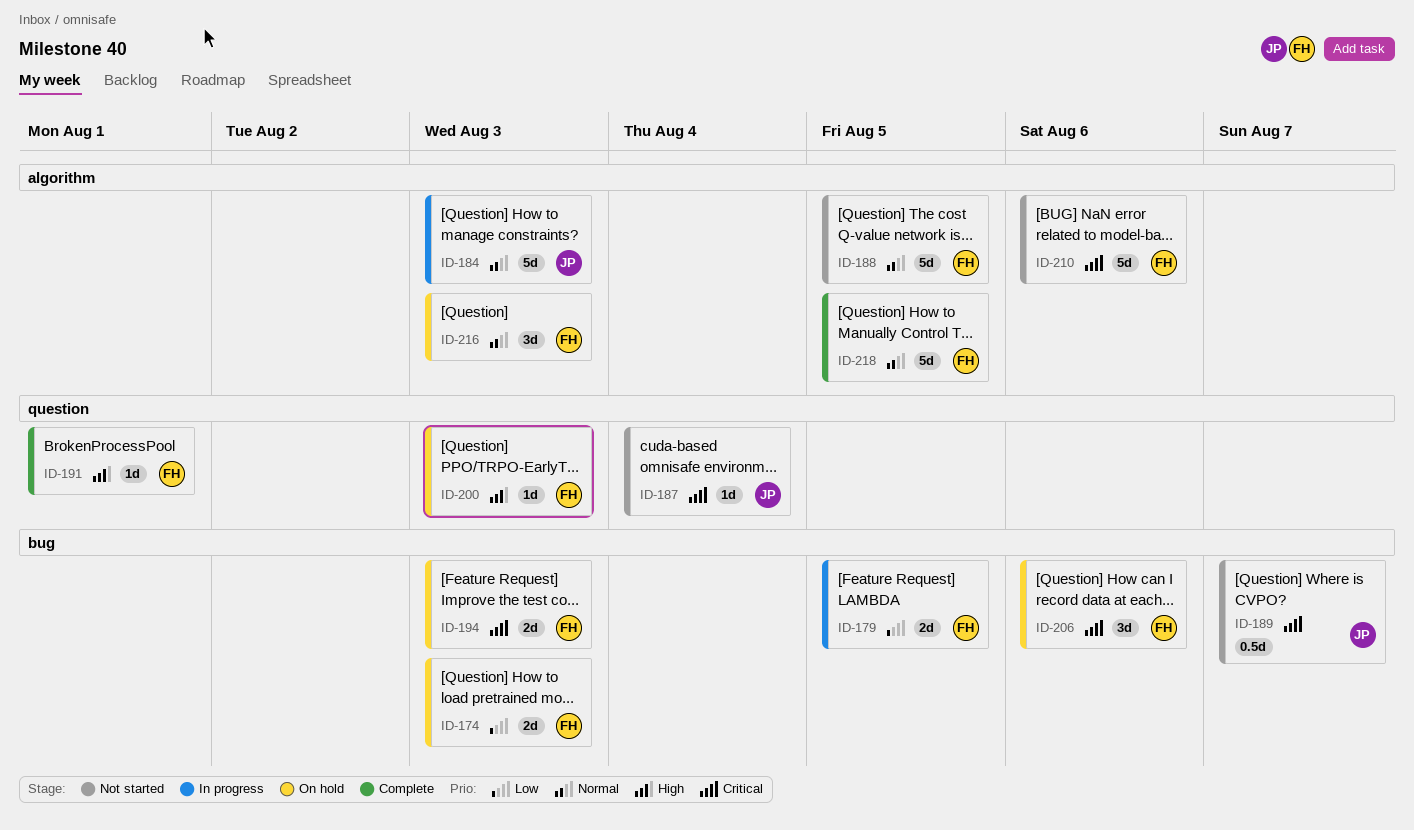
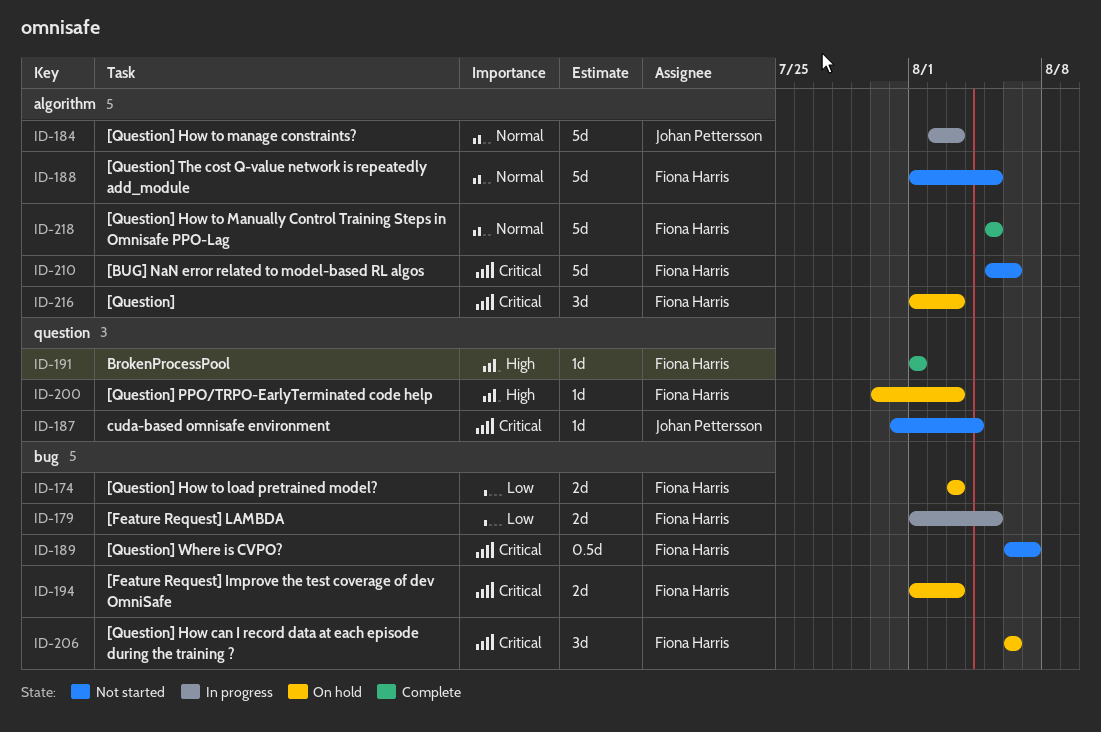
ID-189, owner: Johan Pettersson -> Fiona Harris
ID-216, priority: Normal -> Critical

